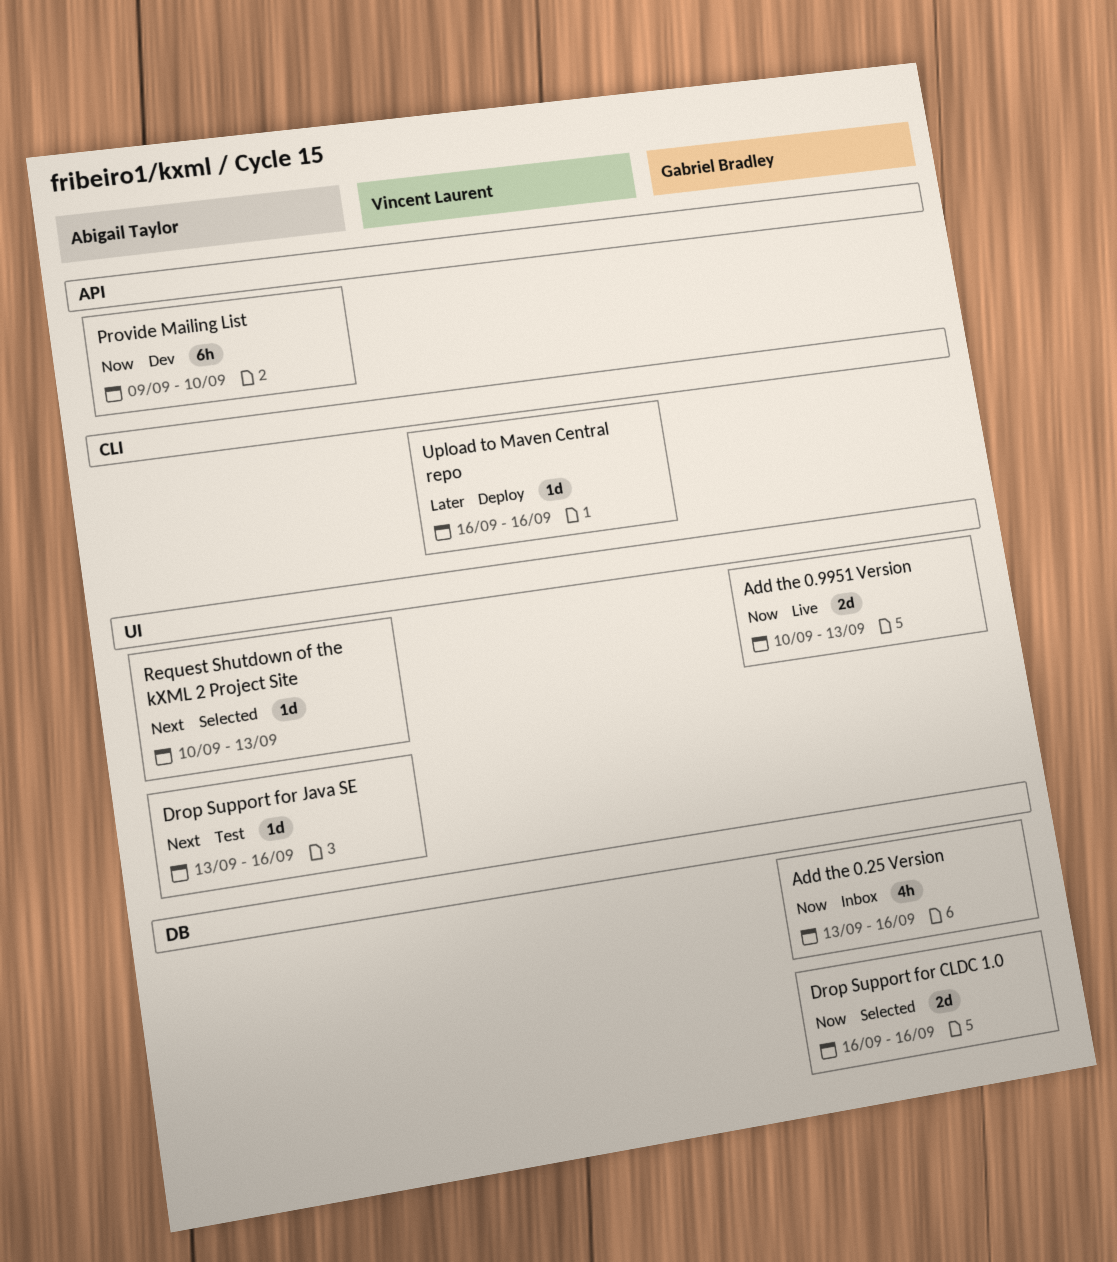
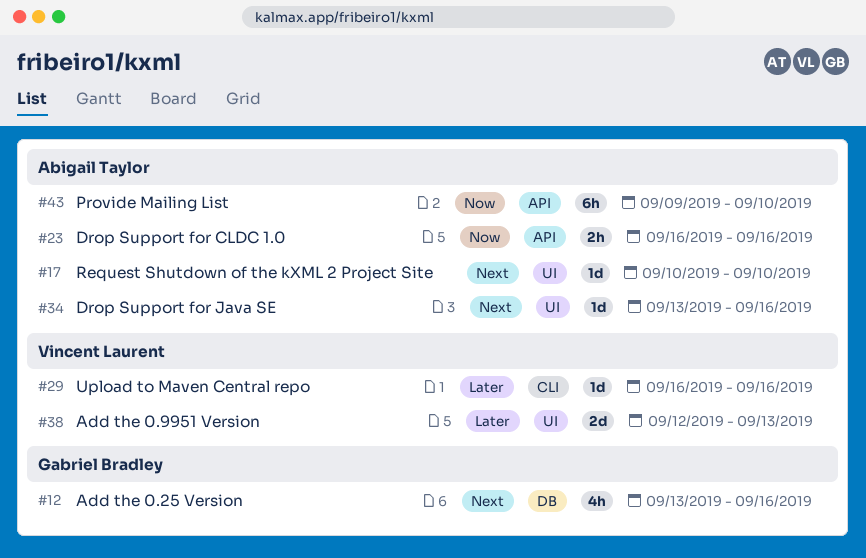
Add the 0.25 Version, priority: Now -> Next
Add the 0.9951 Version, owner: Gabriel Bradley -> Vincent Laurent
Add the 0.9951 Version, priority: Now -> Later
Add the 0.9951 Version, start: Sep 10 -> Sep 12
Drop Support for CLDC 1.0, owner: Gabriel Bradley -> Abigail Taylor
Drop Support for CLDC 1.0, label: DB -> API
Drop Support for CLDC 1.0, estimate: 2d -> 2h
Request Shutdown of the kXML 2 Project Site, due: Sep 13 -> Sep 10

